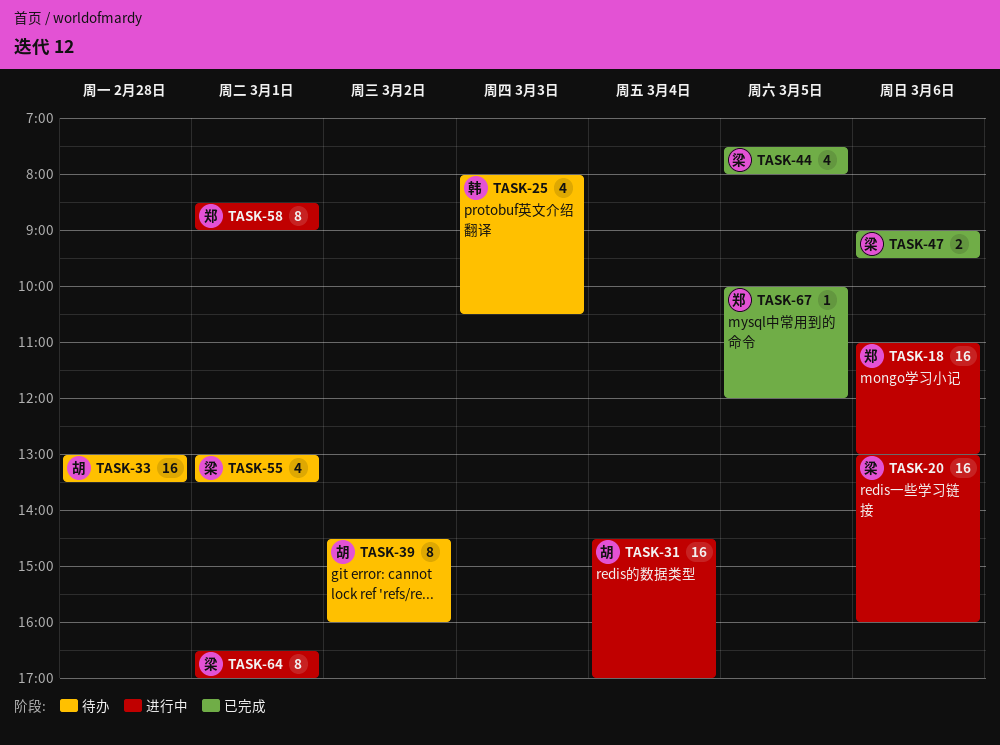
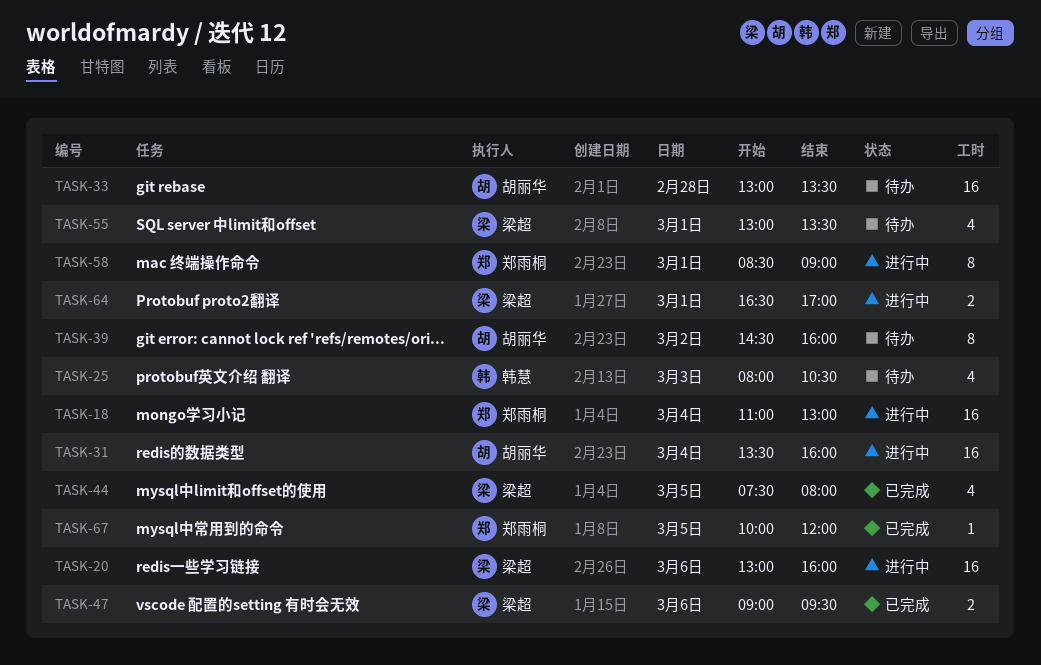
TASK-18, day: Mar 6 -> Mar 4
TASK-31, begins: 14:30 -> 13:30
TASK-31, ends: 17:00 -> 16:00
TASK-64, estimate: 8 -> 2

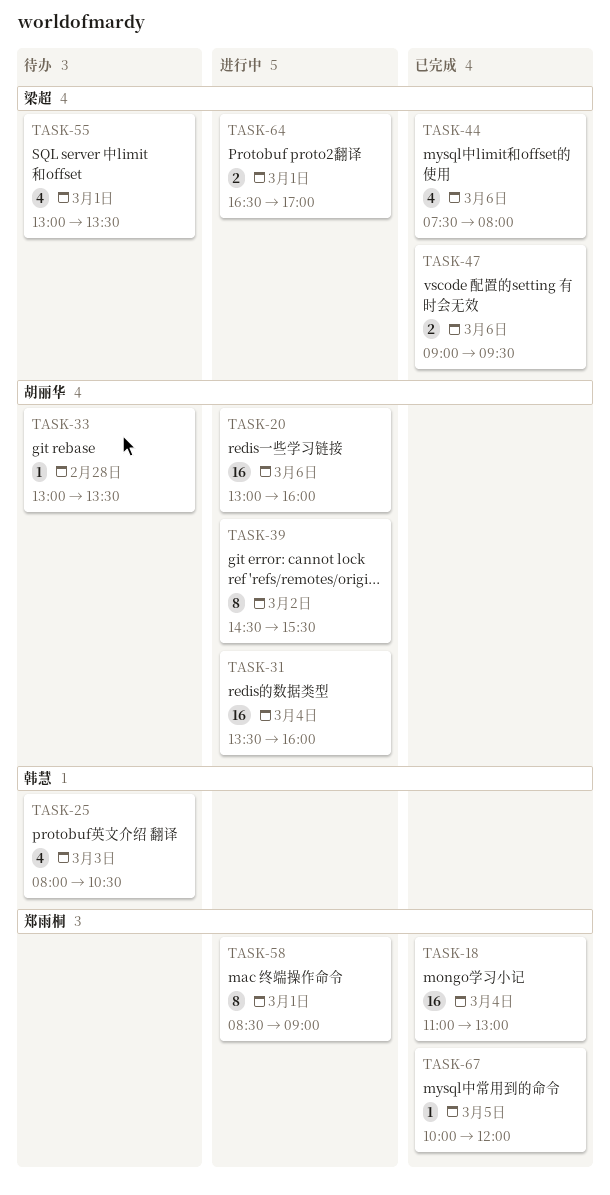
TASK-18, status: 进行中 -> 已完成
TASK-20, owner: 梁超 -> 胡丽华
TASK-33, estimate: 16 -> 1
TASK-39, status: 待办 -> 进行中
TASK-39, ends: 16:00 -> 15:30
TASK-44, day: Mar 5 -> Mar 6

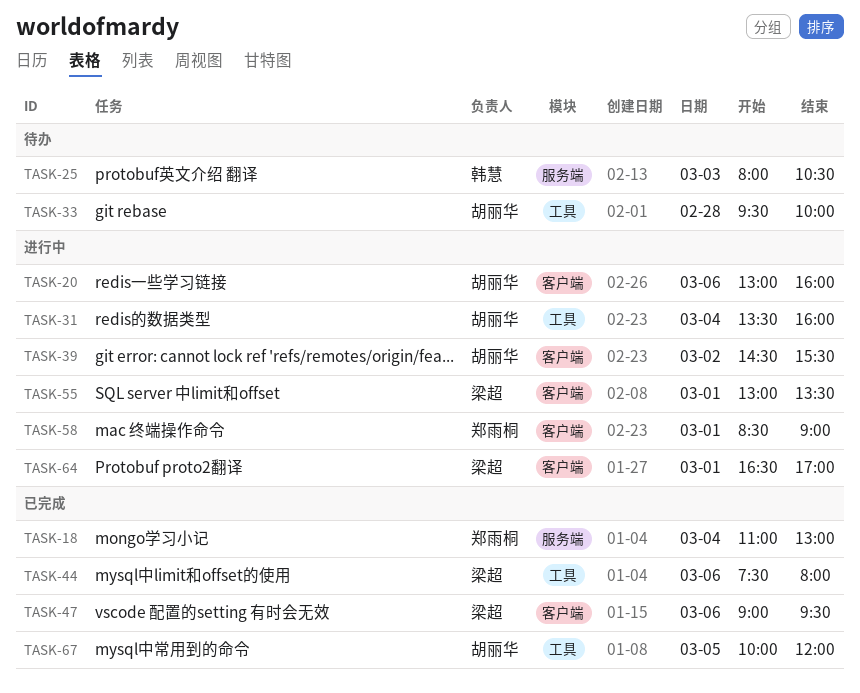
TASK-33, begins: 13:00 -> 09:30
TASK-33, ends: 13:30 -> 10:00
TASK-55, status: 待办 -> 进行中
TASK-67, owner: 郑雨桐 -> 胡丽华

